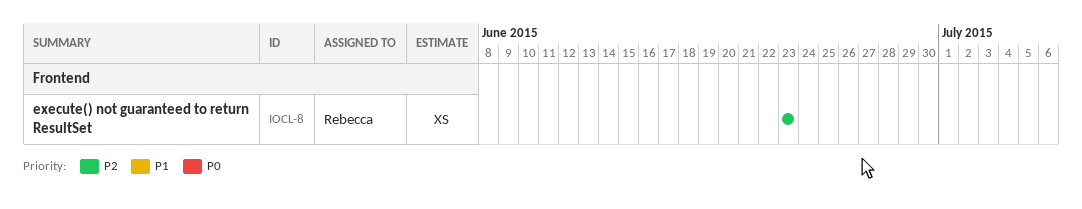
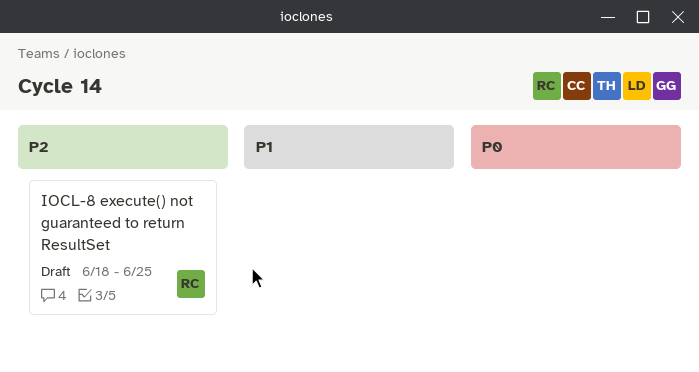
IOCL-8, start: Jun 23 -> Jun 18
IOCL-8, due: Jun 23 -> Jun 25

